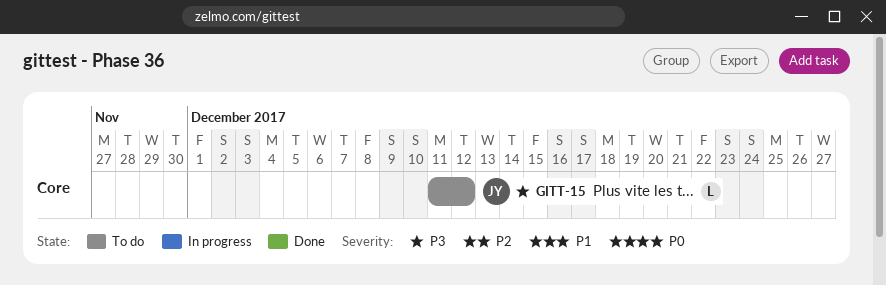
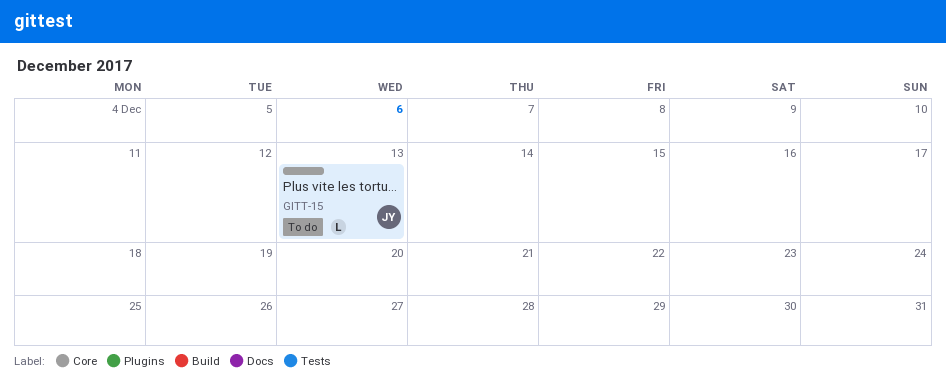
GITT-15, due: Dec 12 -> Dec 13

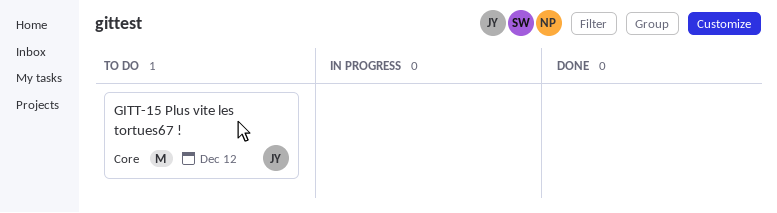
GITT-15, estimate: L -> M
GITT-15, due: Dec 13 -> Dec 12

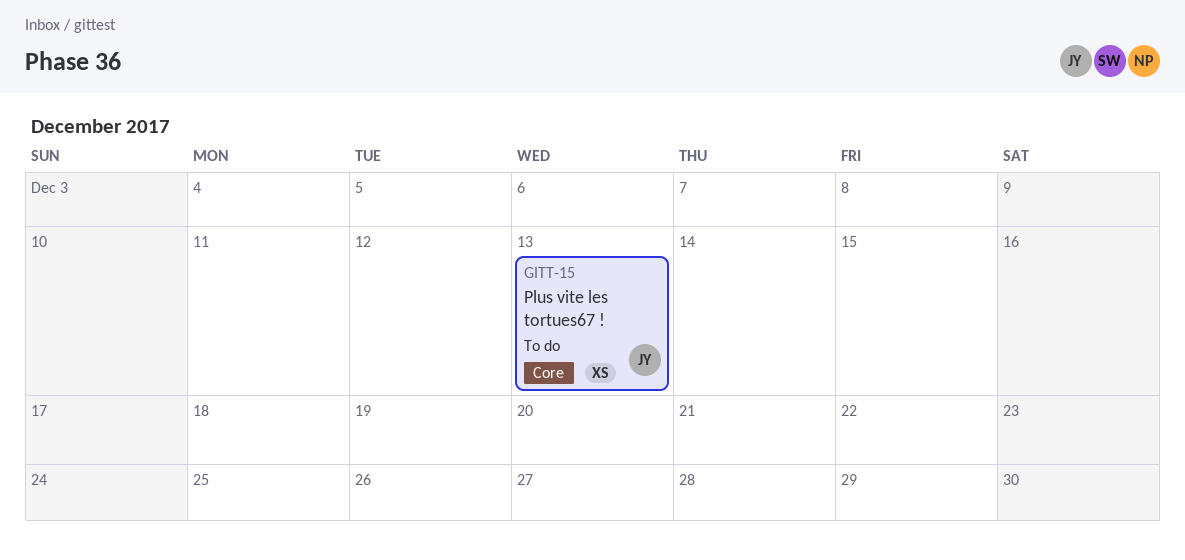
GITT-15, estimate: M -> XS
GITT-15, due: Dec 12 -> Dec 13

